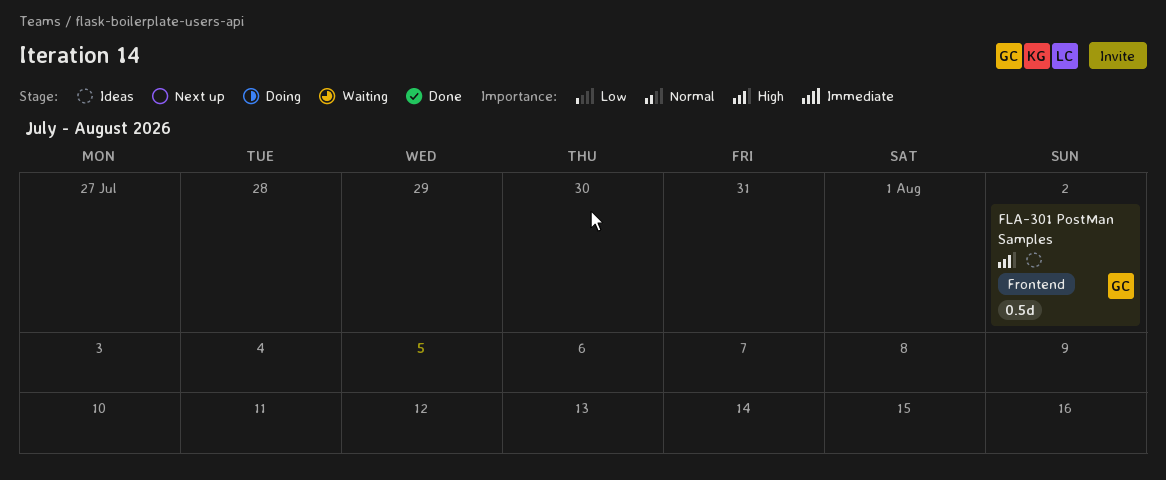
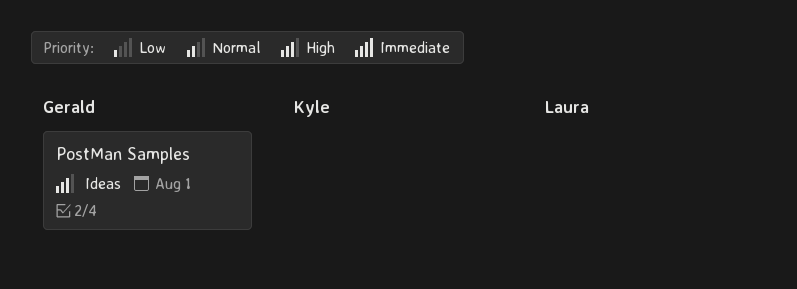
PostMan Samples, due: Aug 2 -> Aug 1

